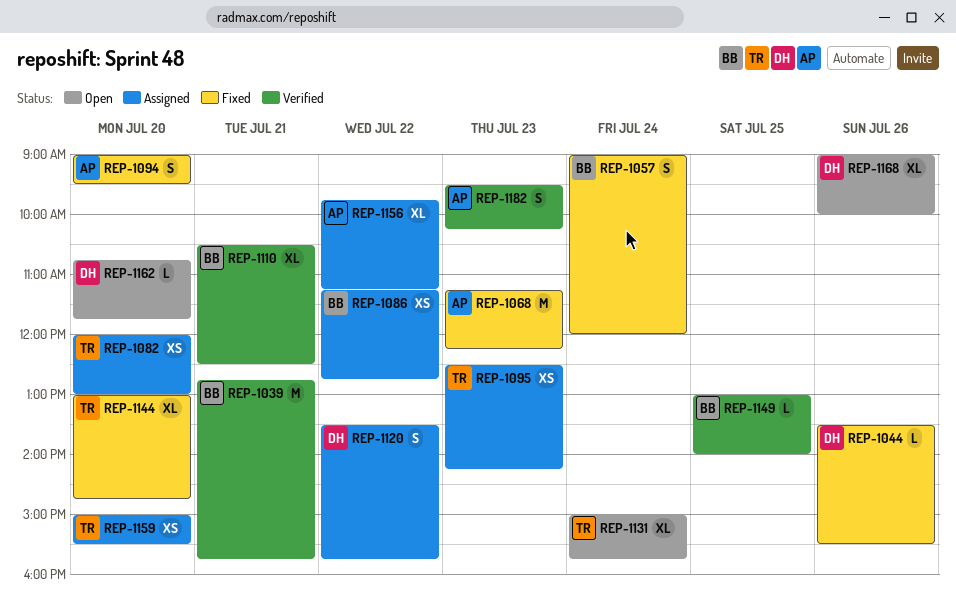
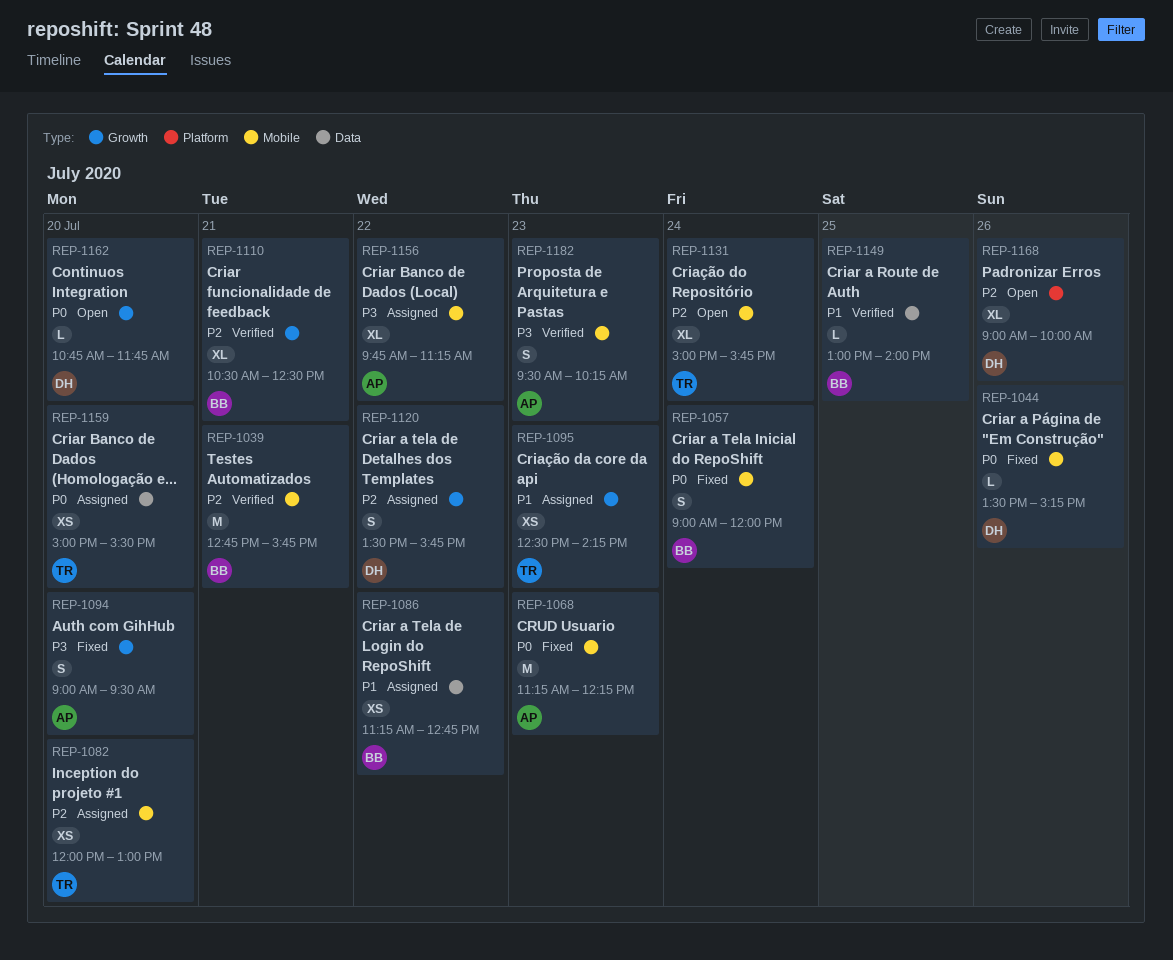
REP-1044, ends: 15:30 -> 15:15
REP-1144: present -> none

